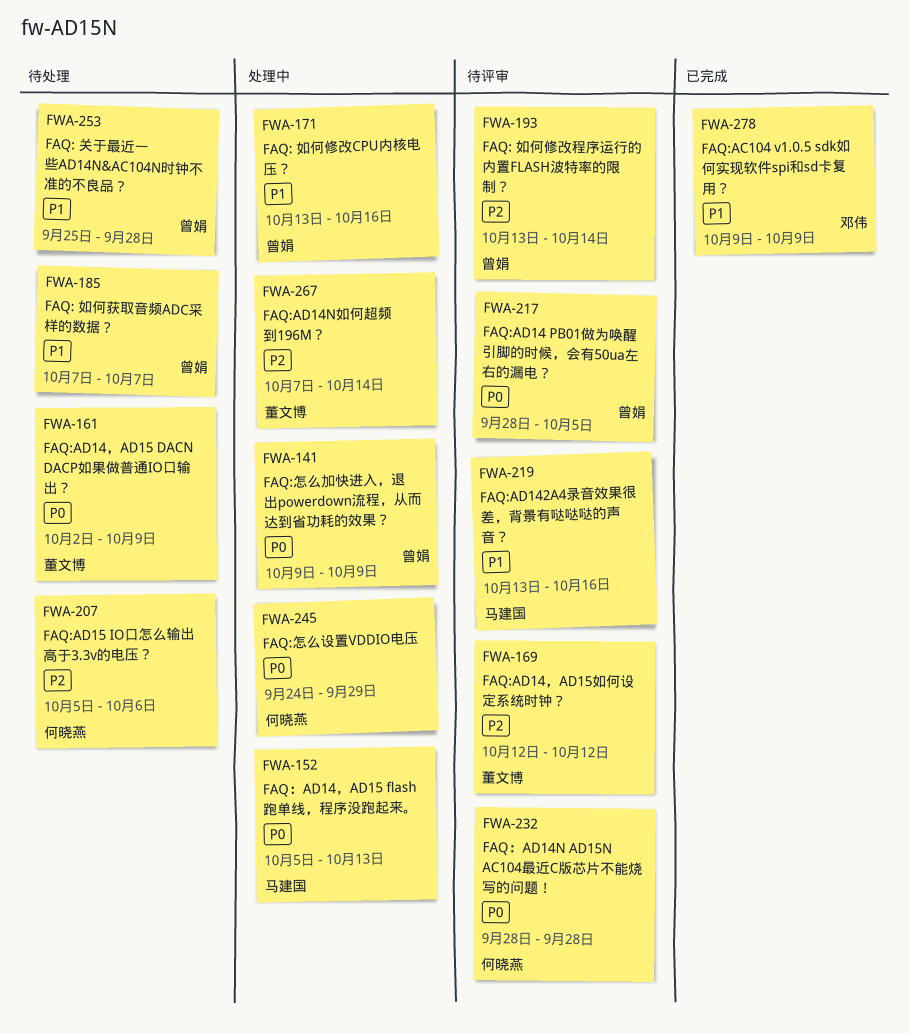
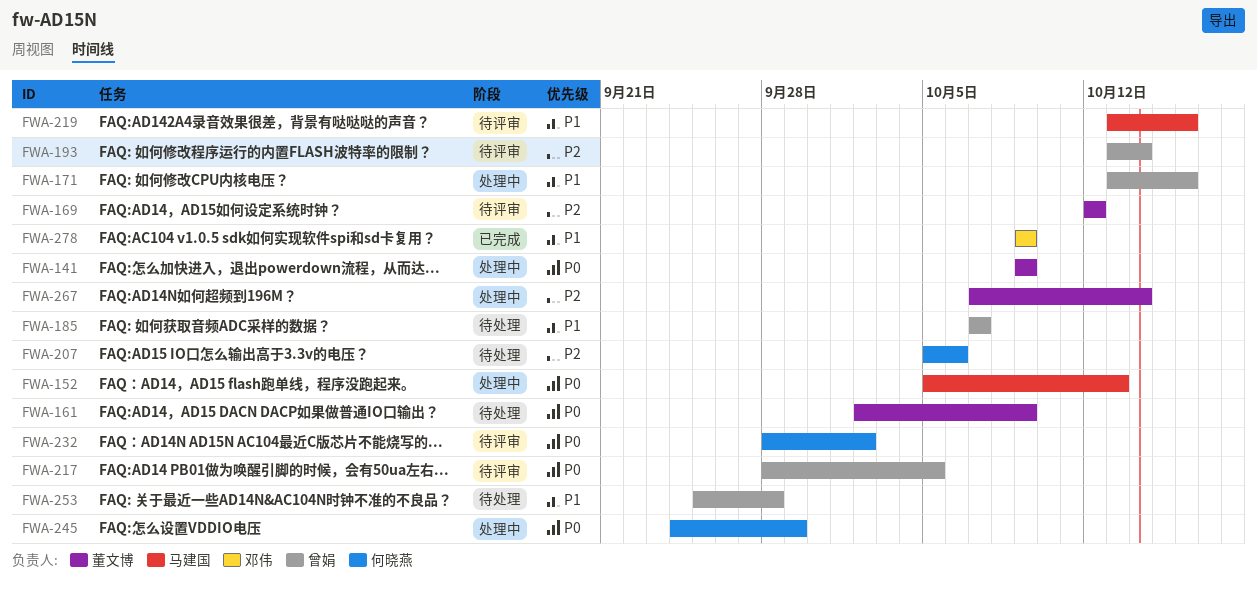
FWA-141, owner: 曾娟 -> 董文博
FWA-232, due: Sep 28 -> Oct 2

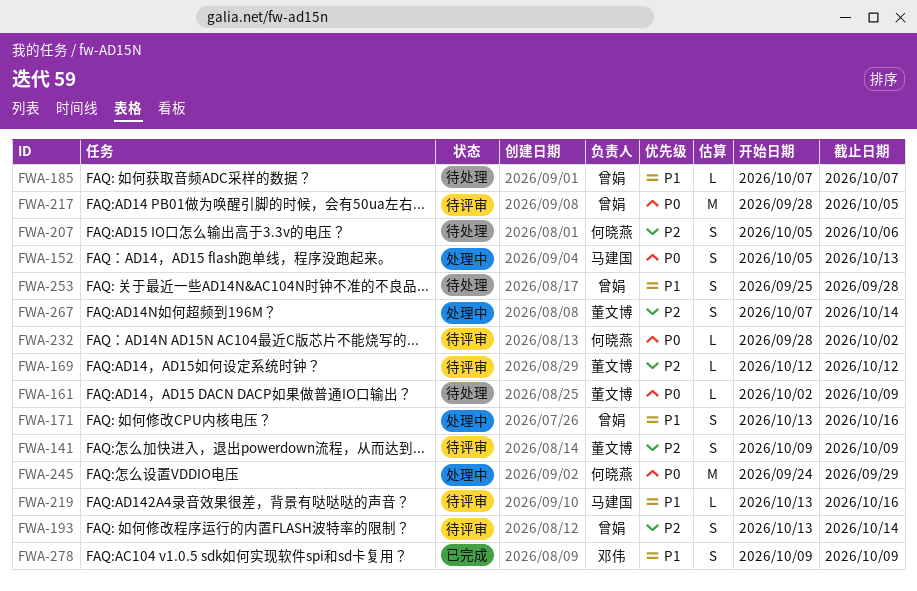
FWA-141, status: 处理中 -> 待评审
FWA-141, priority: P0 -> P2

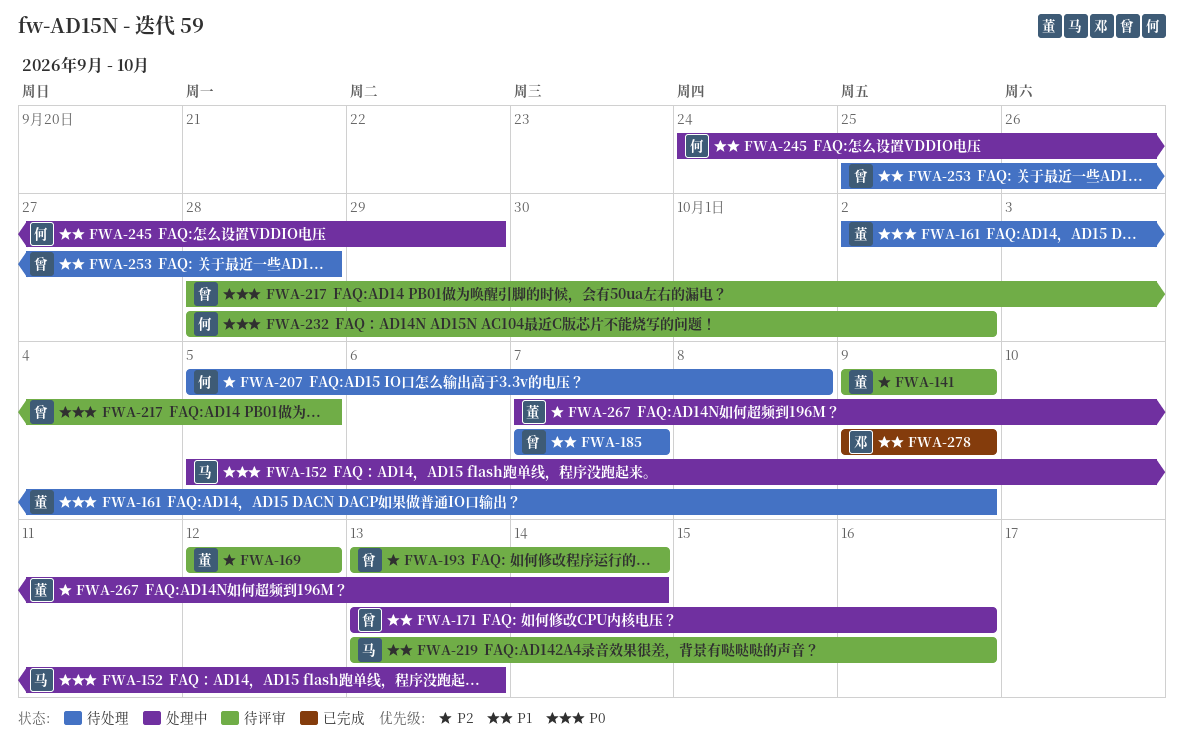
FWA-207, due: Oct 6 -> Oct 8
FWA-245, priority: P0 -> P1

